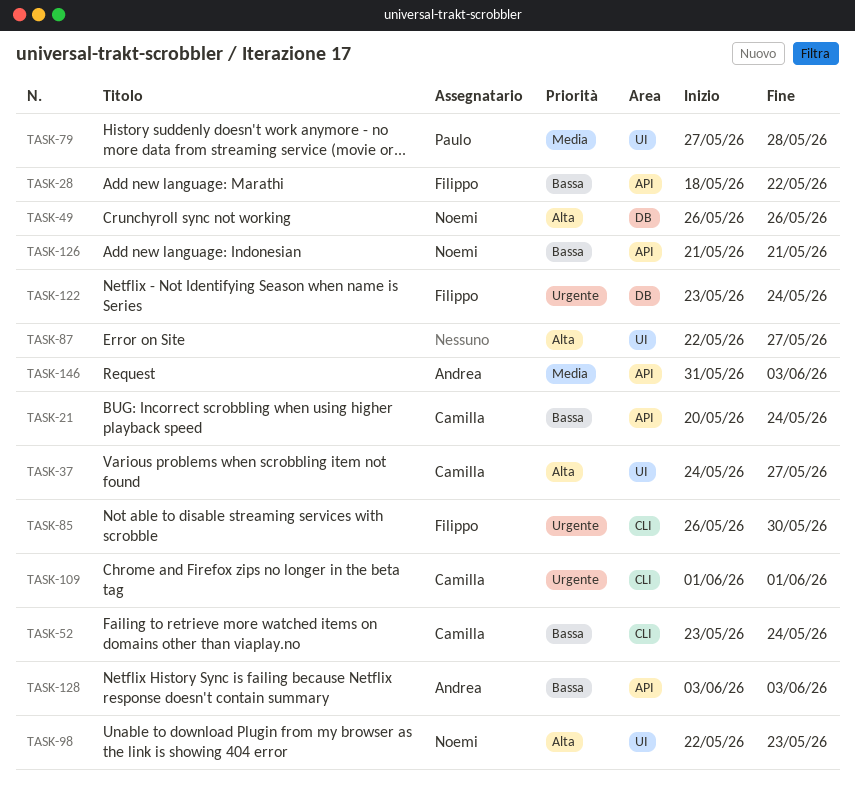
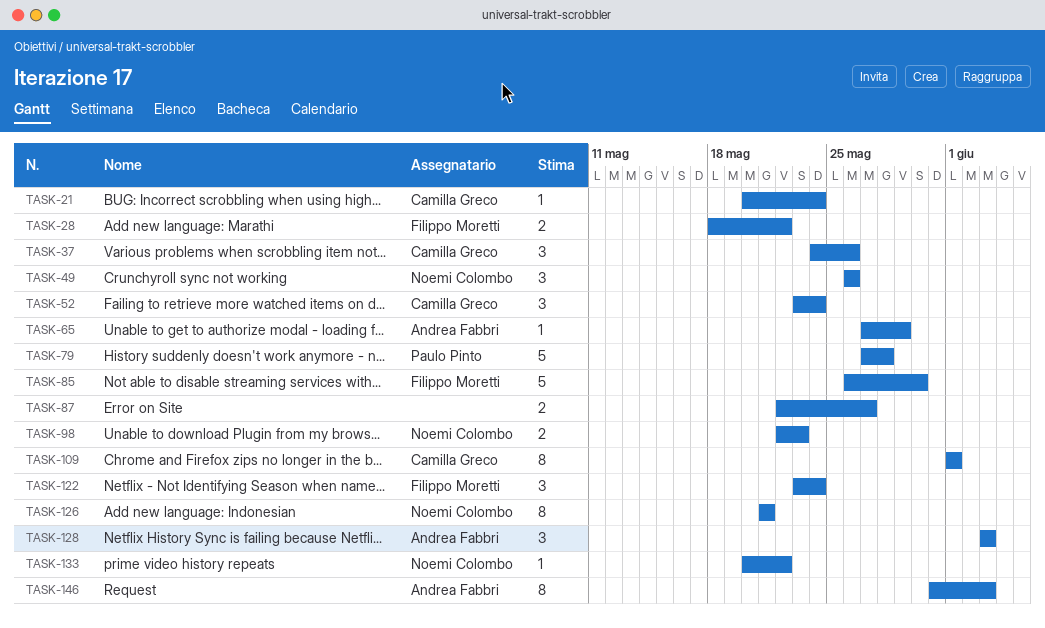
TASK-37, due: May 27 -> May 26
TASK-65: none -> present
TASK-133: none -> present

